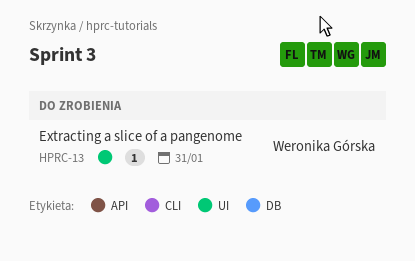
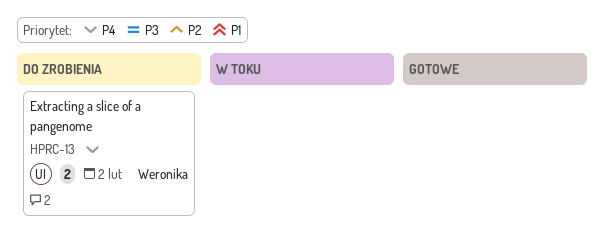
HPRC-13, estimate: 1 -> 2
HPRC-13, due: Jan 31 -> Feb 2

